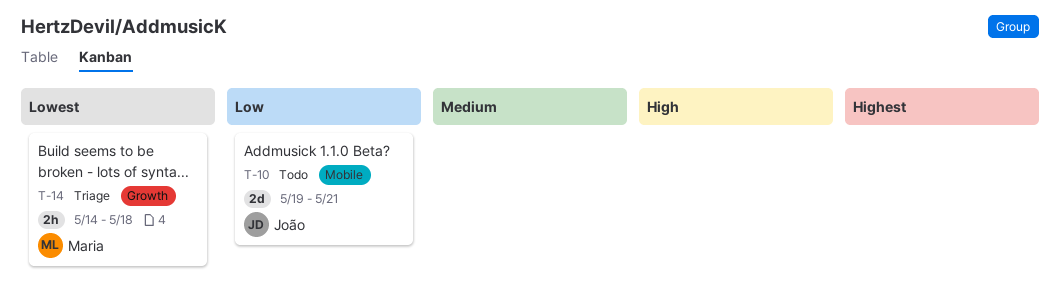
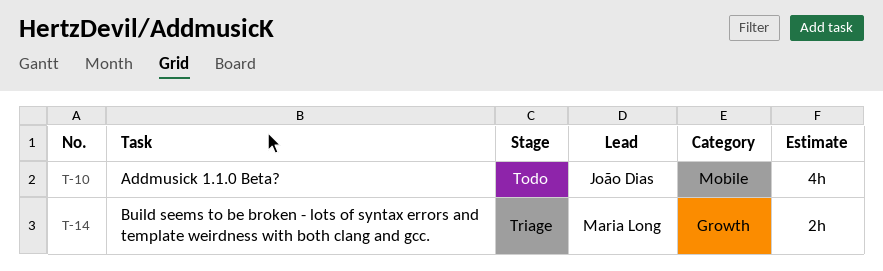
T-10, estimate: 2d -> 4h

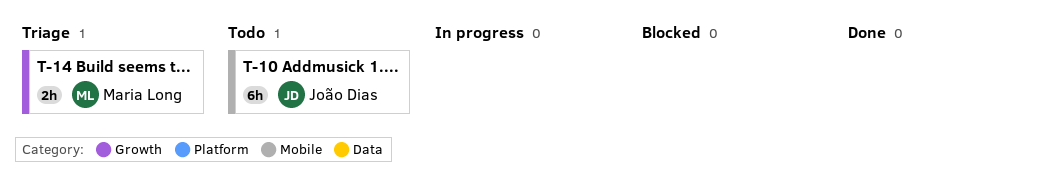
T-10, estimate: 4h -> 6h

